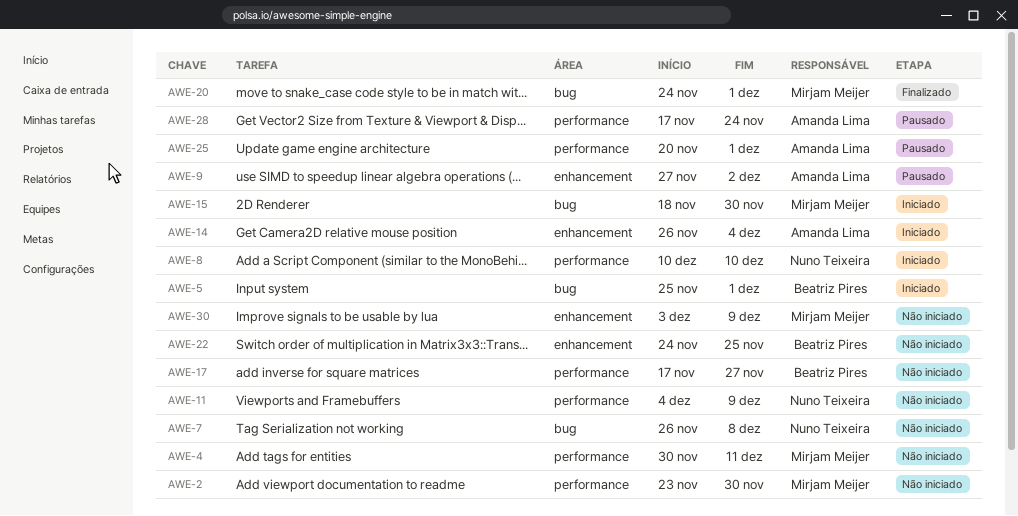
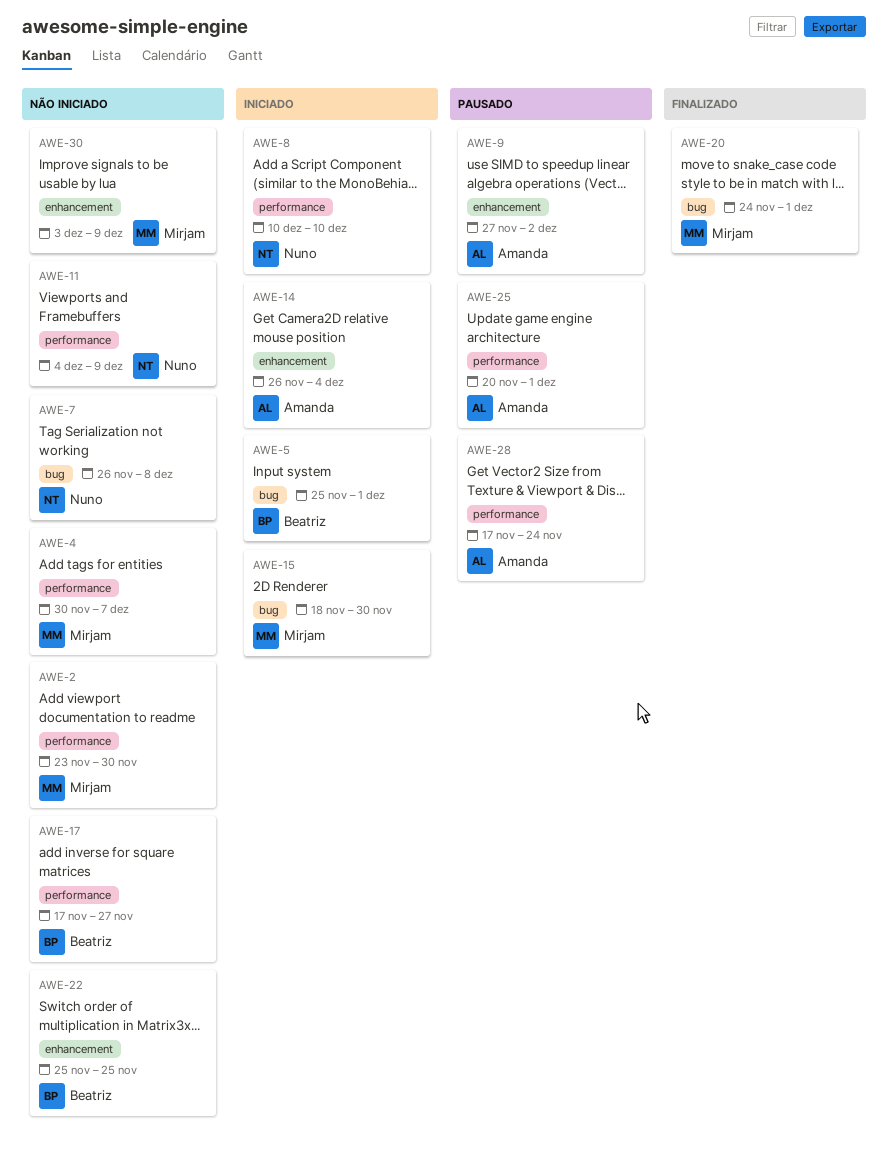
AWE-4, due: Dec 11 -> Dec 7
AWE-22, start: Nov 24 -> Nov 25

